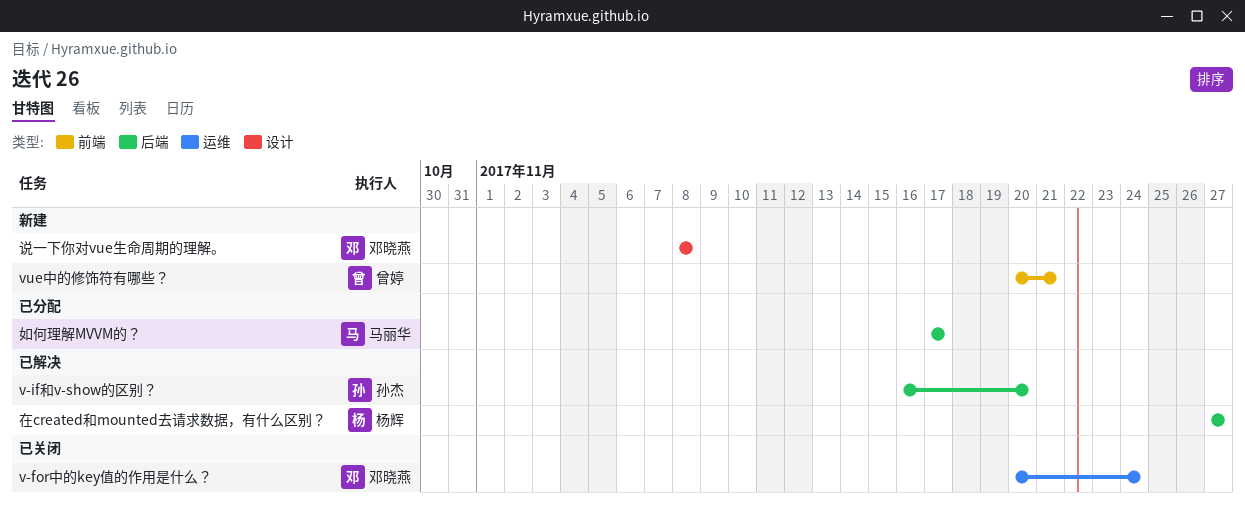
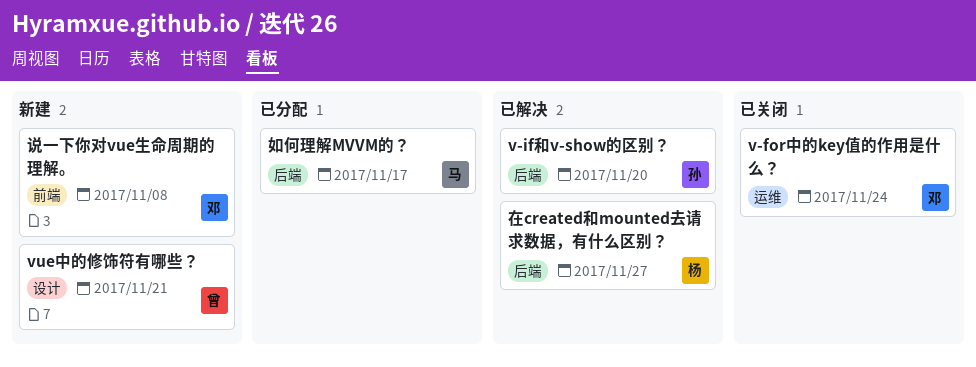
vue中的修饰符有哪些？, label: 前端 -> 设计
说一下你对vue生命周期的理解。, label: 设计 -> 前端

